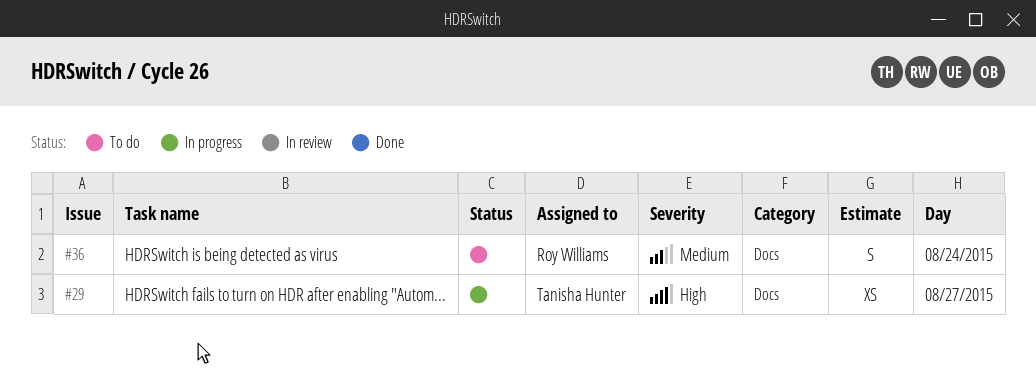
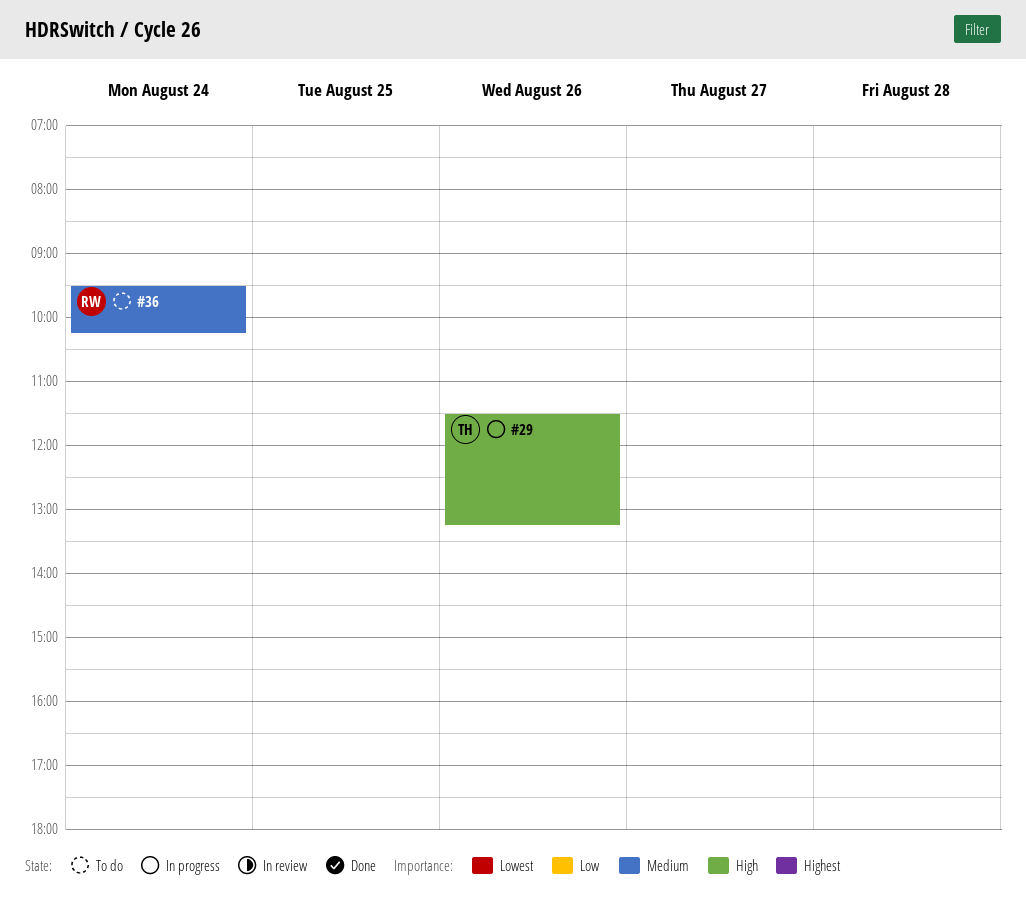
#29, day: Aug 27 -> Aug 26

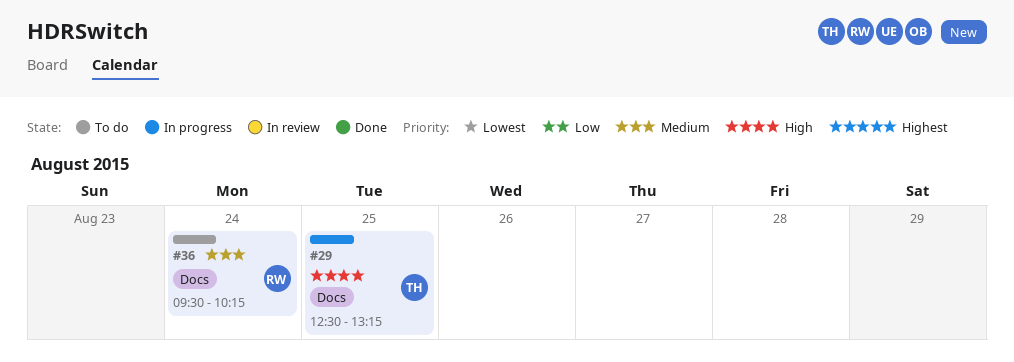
#29, day: Aug 26 -> Aug 25
#29, begins: 11:30 -> 12:30

